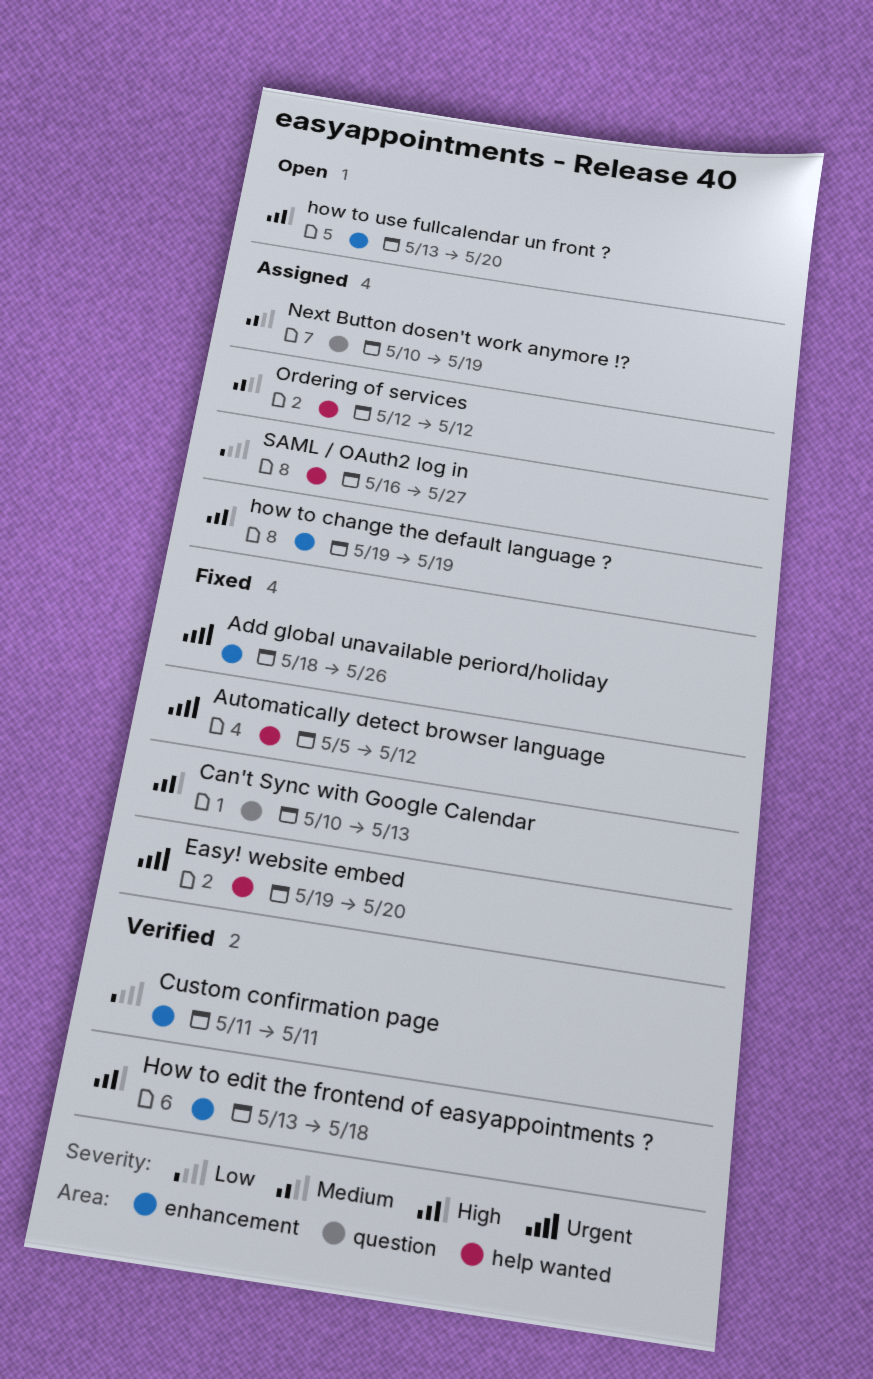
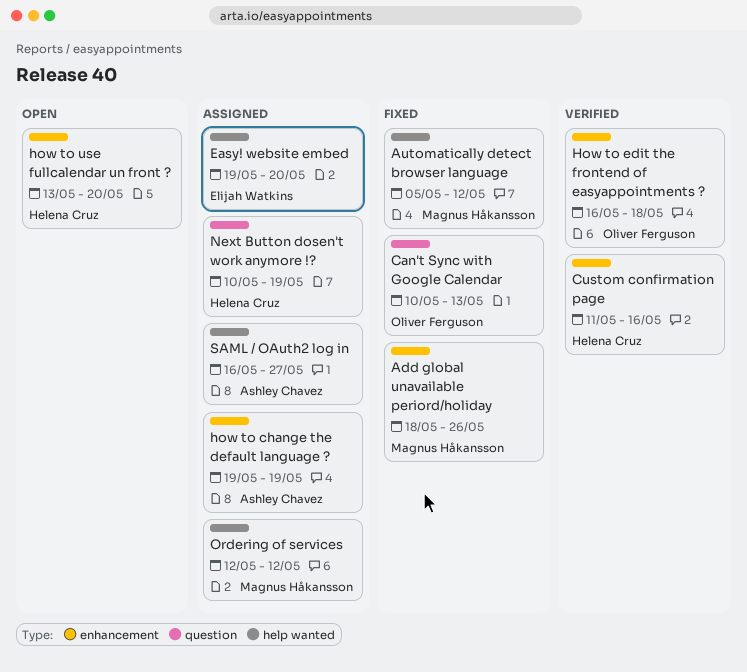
Custom confirmation page, due: May 11 -> May 16
Easy! website embed, status: Fixed -> Assigned
How to edit the frontend of easyappointments ?, start: May 13 -> May 16

